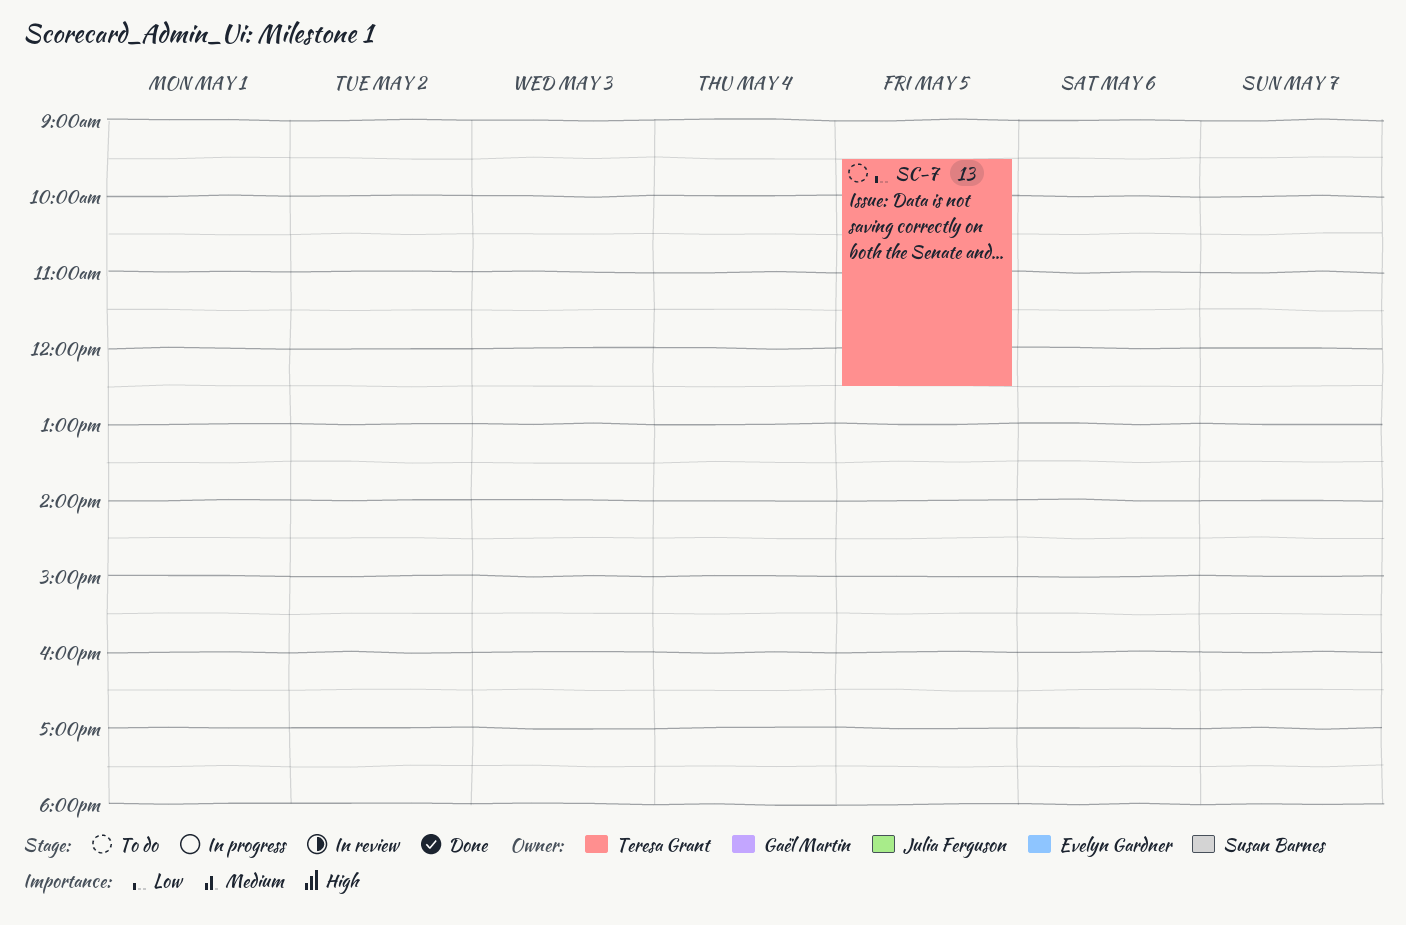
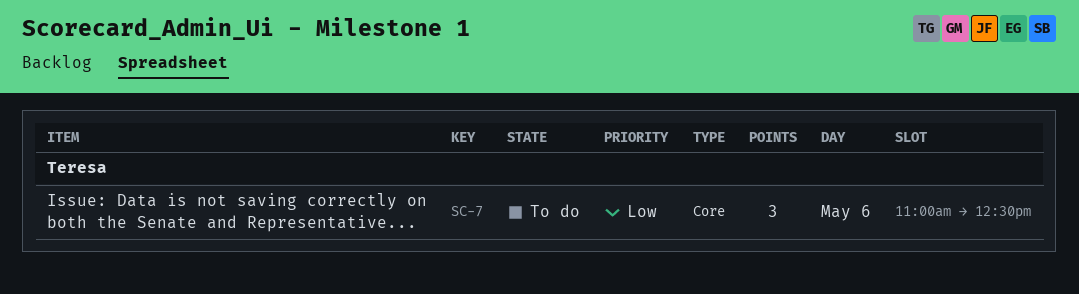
SC-7, estimate: 13 -> 3
SC-7, day: May 5 -> May 6
SC-7, begins: 09:30 -> 11:00

